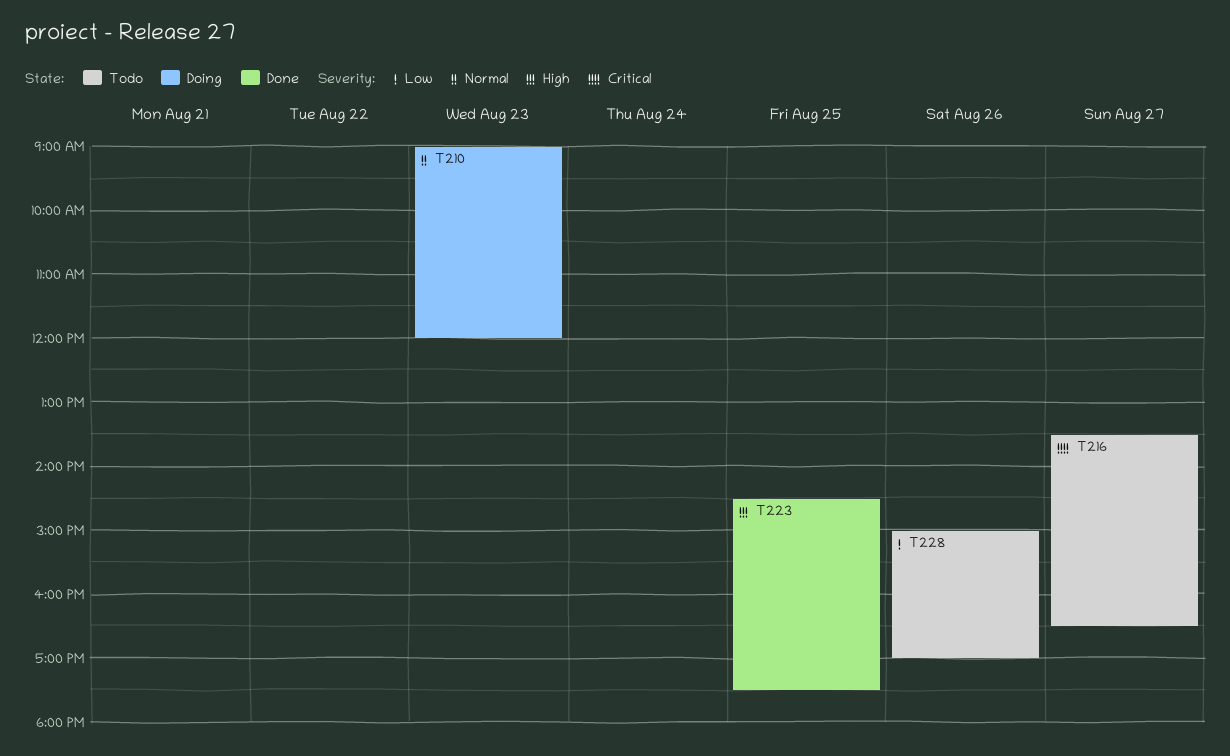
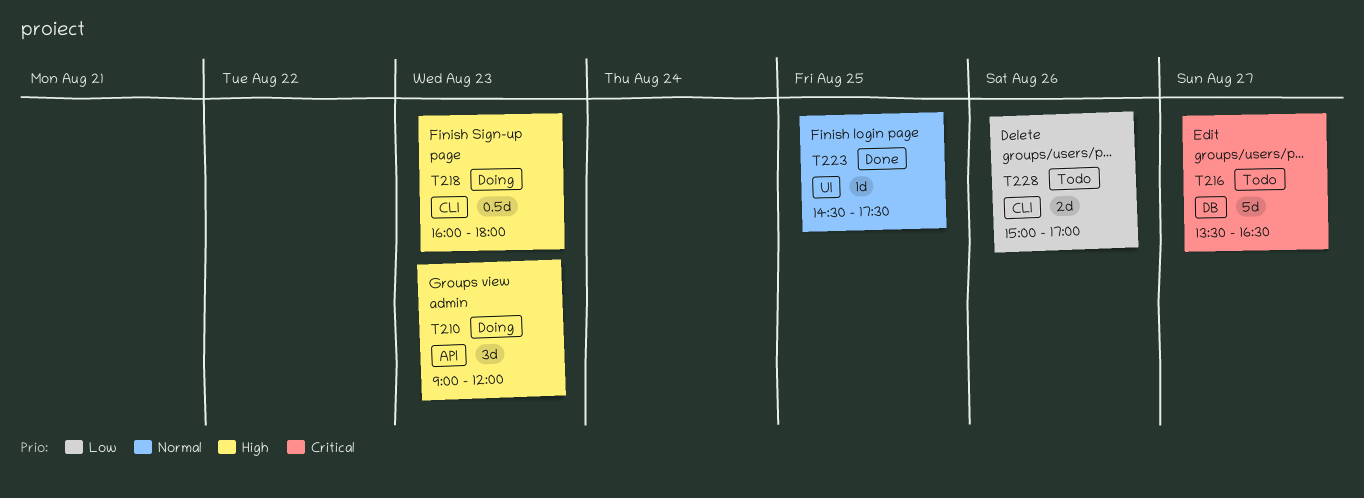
T210, priority: Normal -> High
T218: none -> present
T223, priority: High -> Normal

